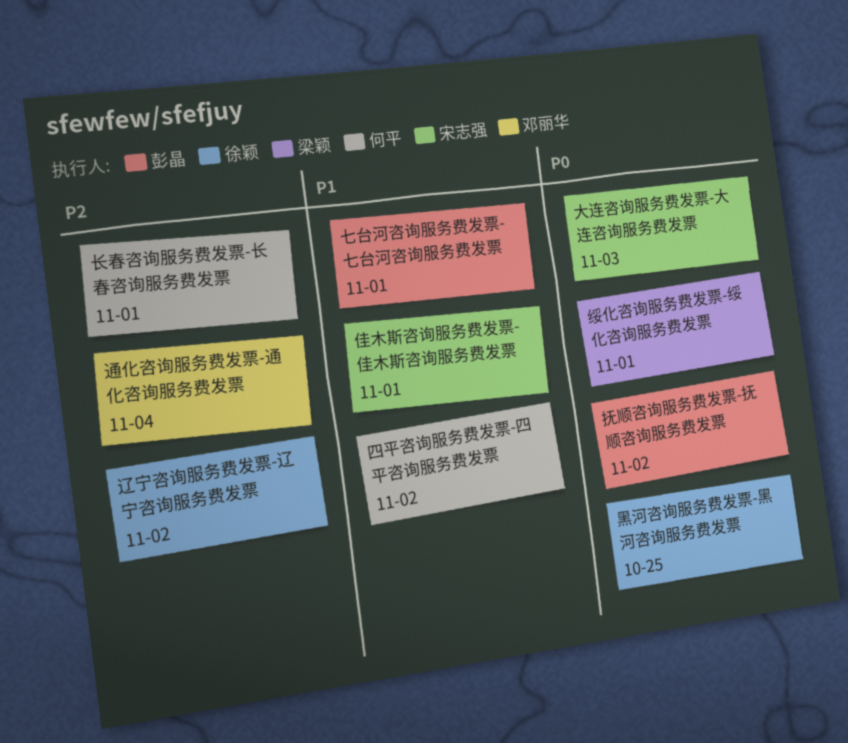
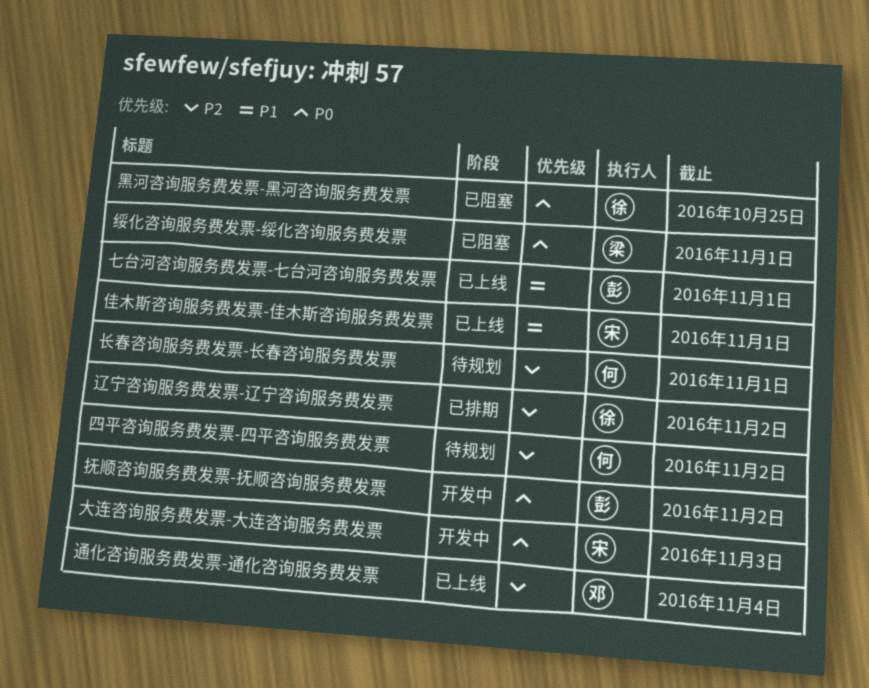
四平咨询服务费发票-四平咨询服务费发票, priority: P1 -> P2

